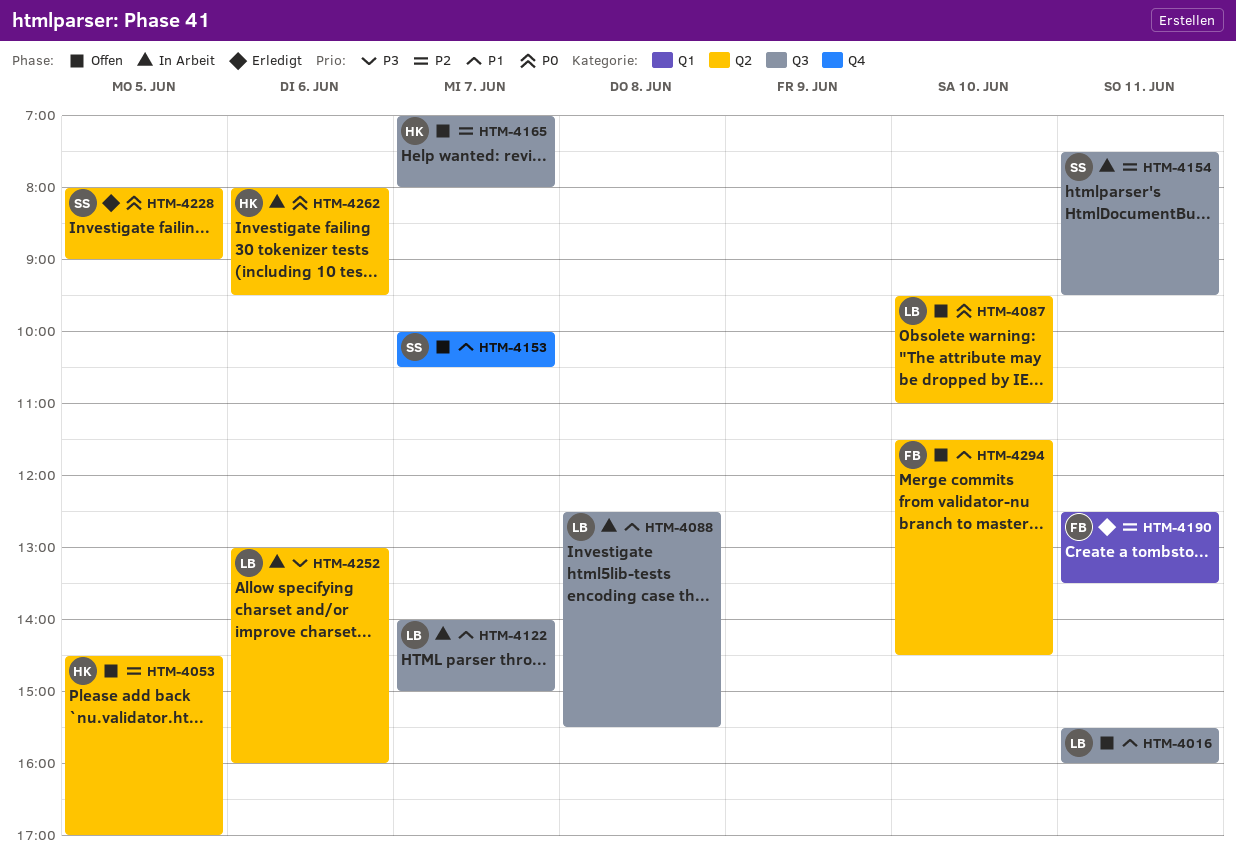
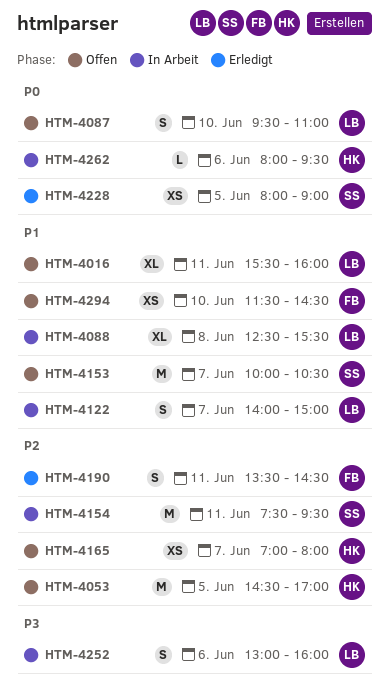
HTM-4190, begins: 12:30 -> 13:30
HTM-4190, ends: 13:30 -> 14:30

